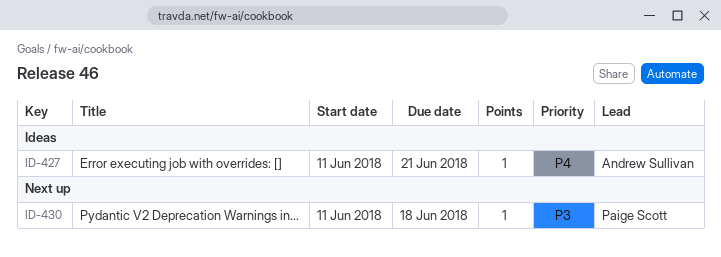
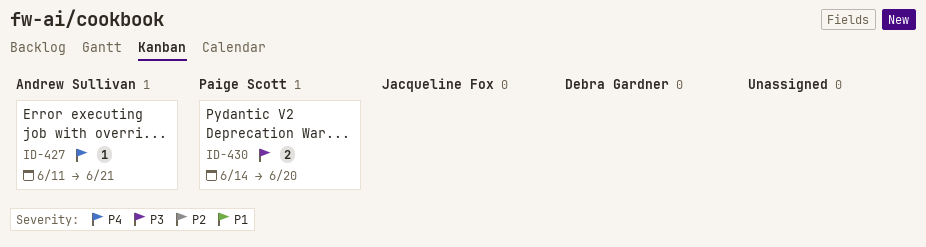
ID-430, estimate: 1 -> 2
ID-430, start: Jun 11 -> Jun 14
ID-430, due: Jun 18 -> Jun 20

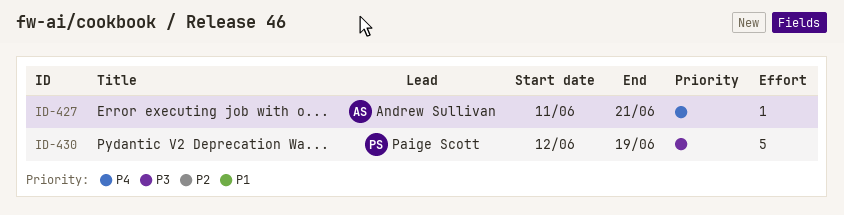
ID-430, estimate: 2 -> 5
ID-430, start: Jun 14 -> Jun 12
ID-430, due: Jun 20 -> Jun 19

